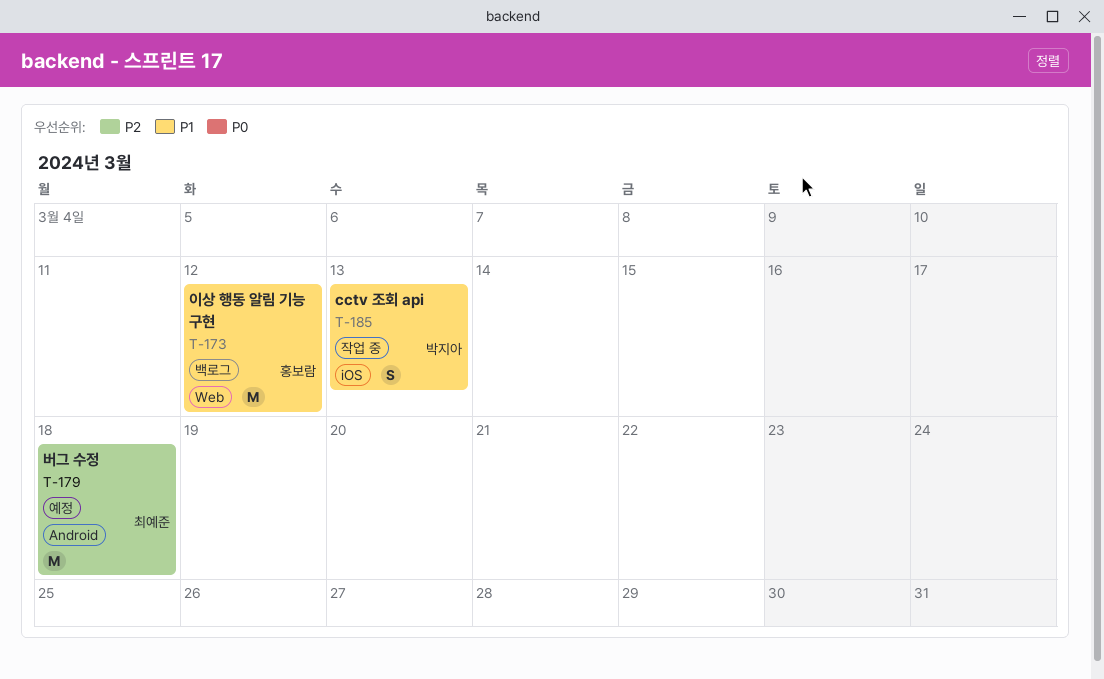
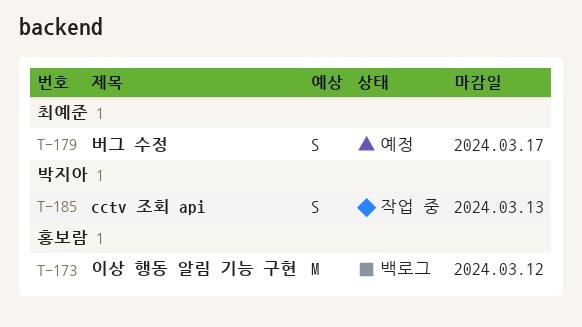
T-179, estimate: M -> S
T-179, due: Mar 18 -> Mar 17

